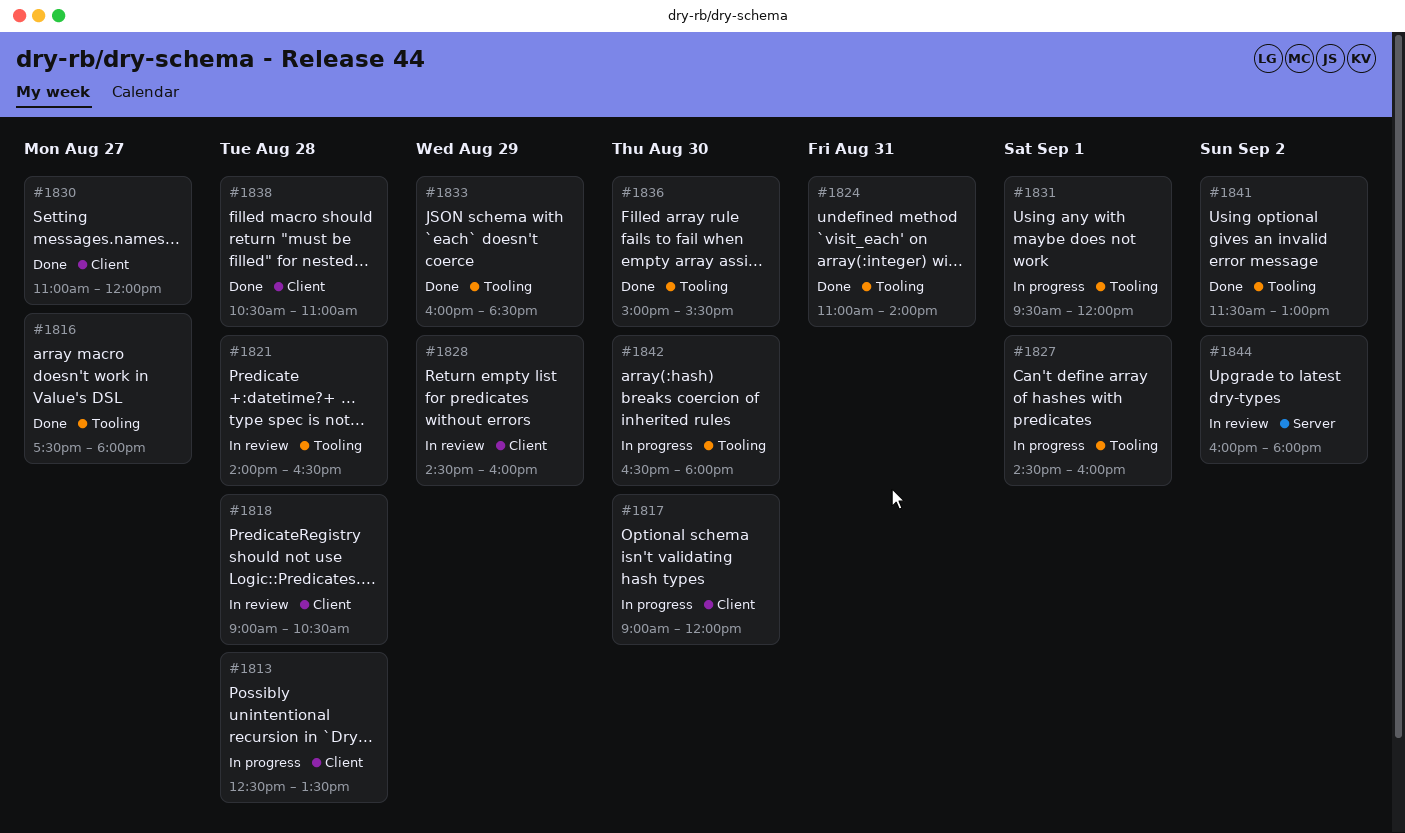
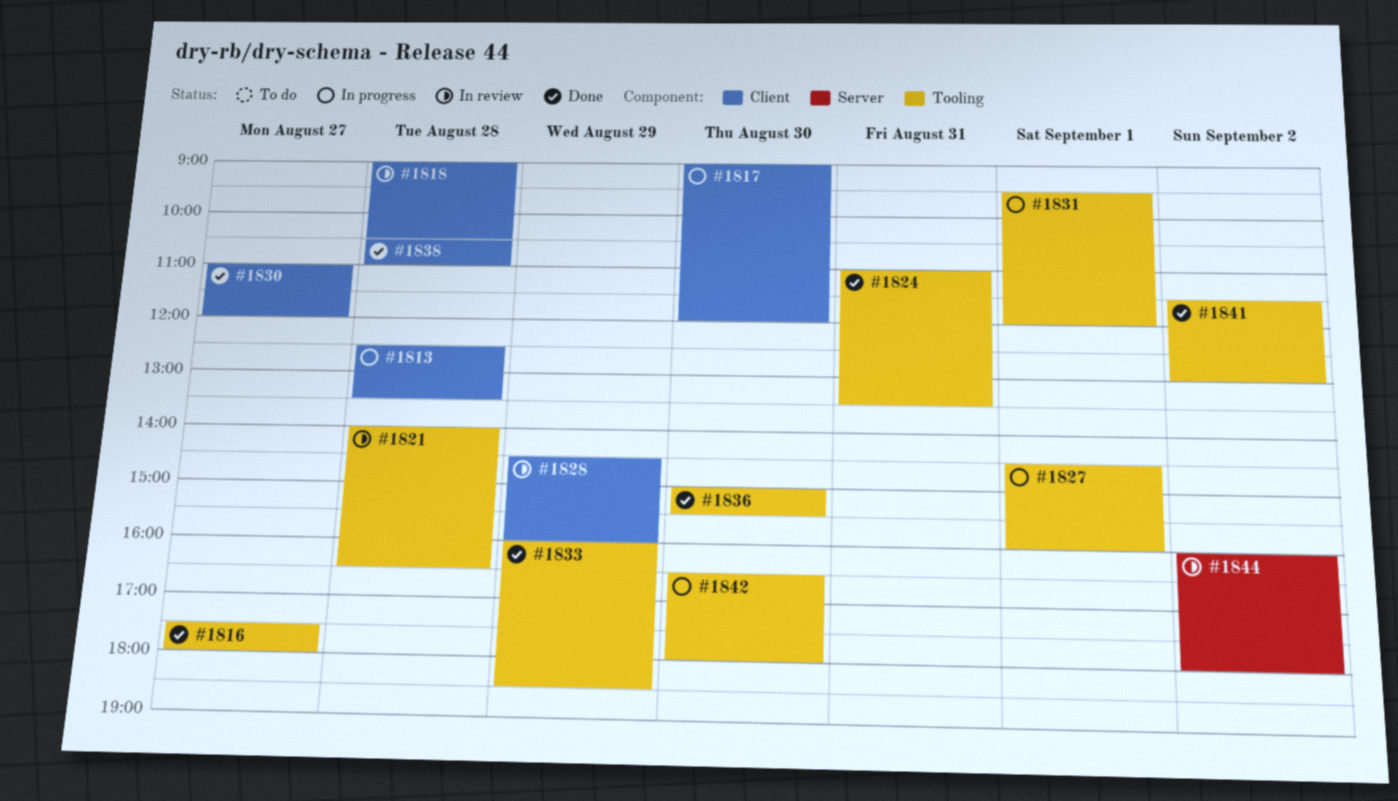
#1824, ends: 14:00 -> 13:30

